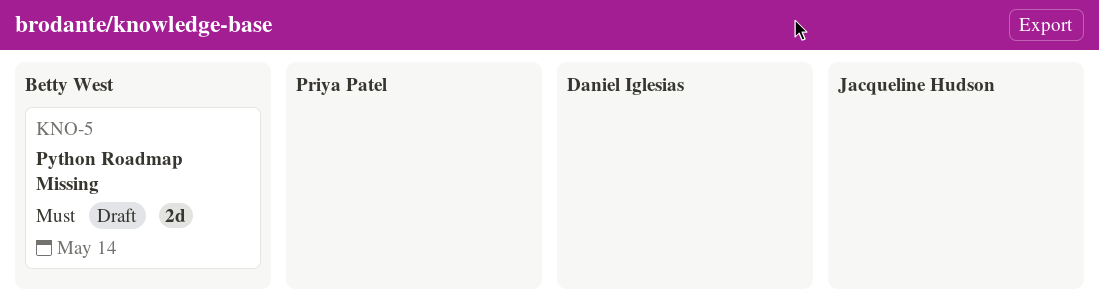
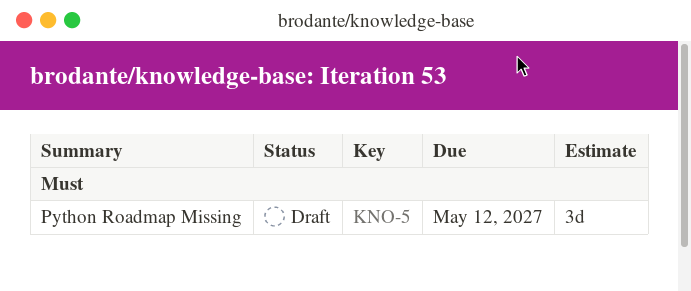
KNO-5, estimate: 2d -> 3d
KNO-5, due: May 14 -> May 12

